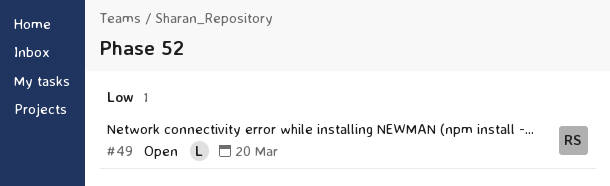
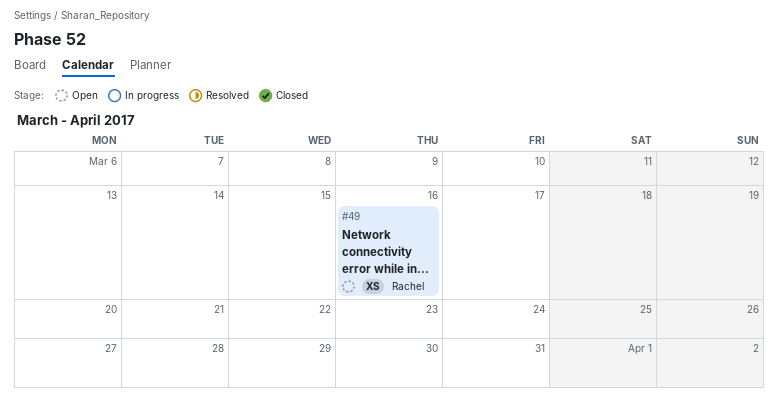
#49, estimate: L -> XS
#49, due: Mar 20 -> Mar 16

